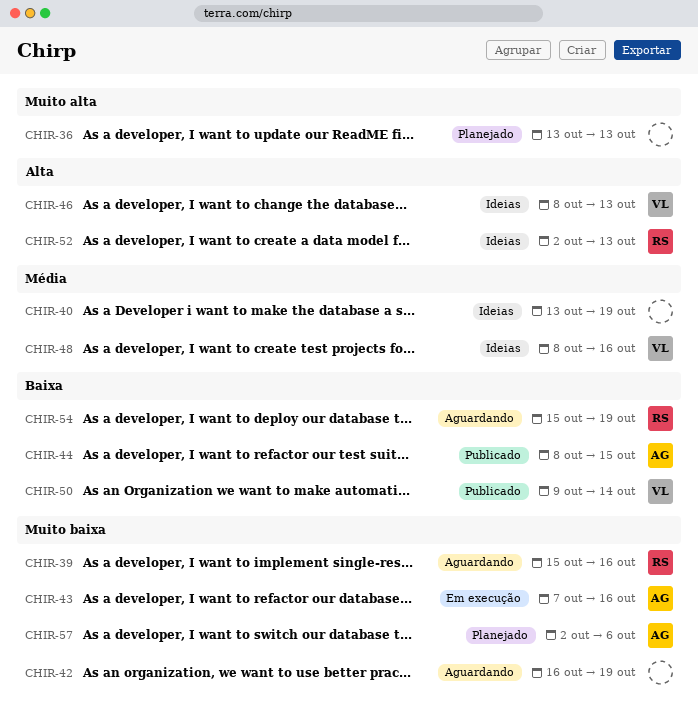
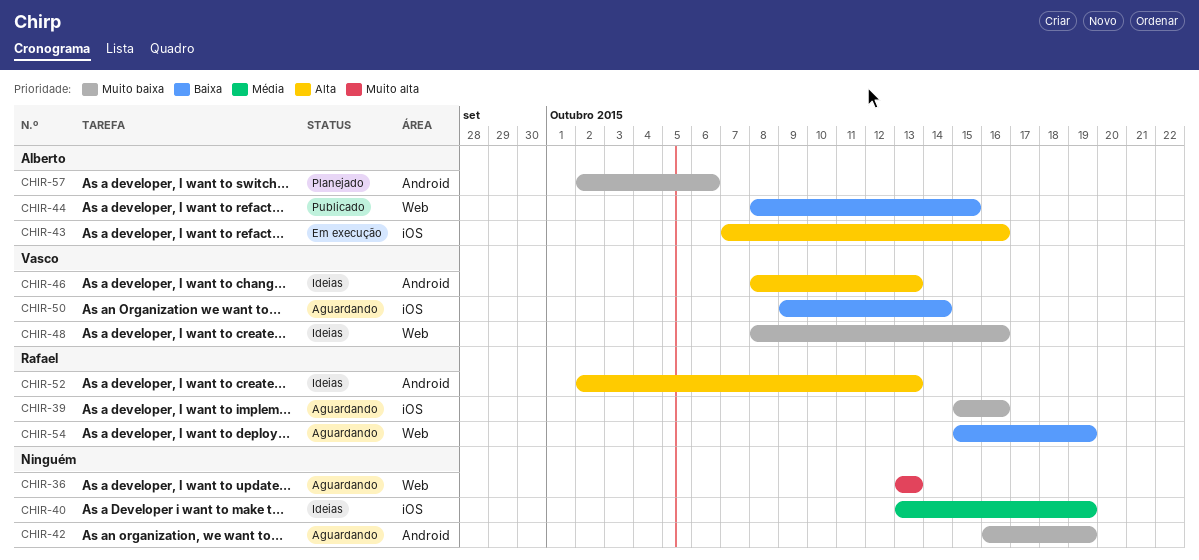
CHIR-36, status: Planejado -> Aguardando
CHIR-43, priority: Muito baixa -> Alta
CHIR-48, priority: Média -> Muito baixa
CHIR-50, status: Publicado -> Aguardando

